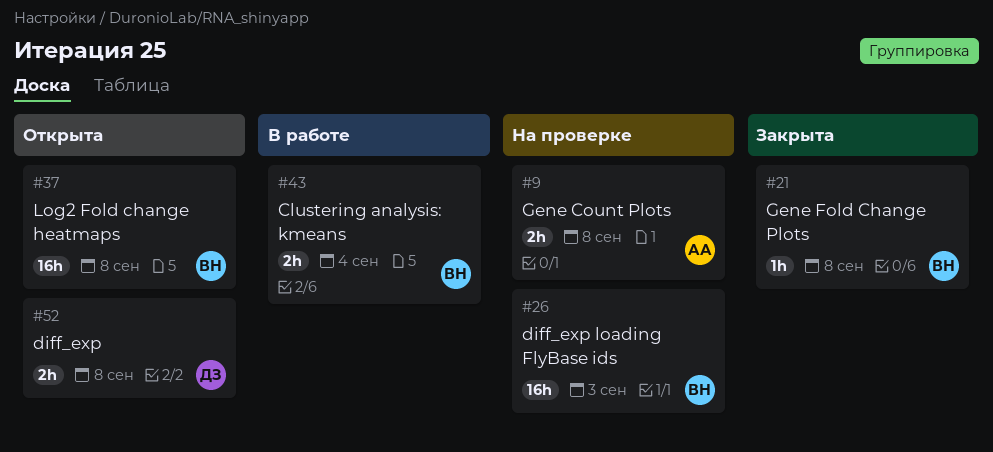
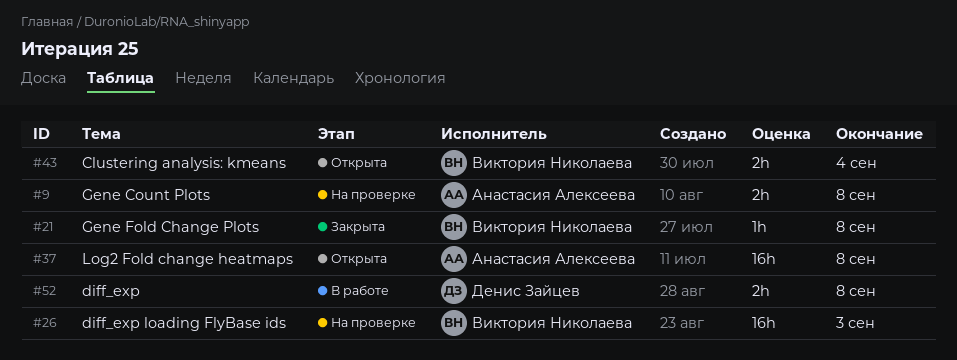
#37, owner: Виктория Николаева -> Анастасия Алексеева
#43, status: В работе -> Открыта
#52, status: Открыта -> В работе

